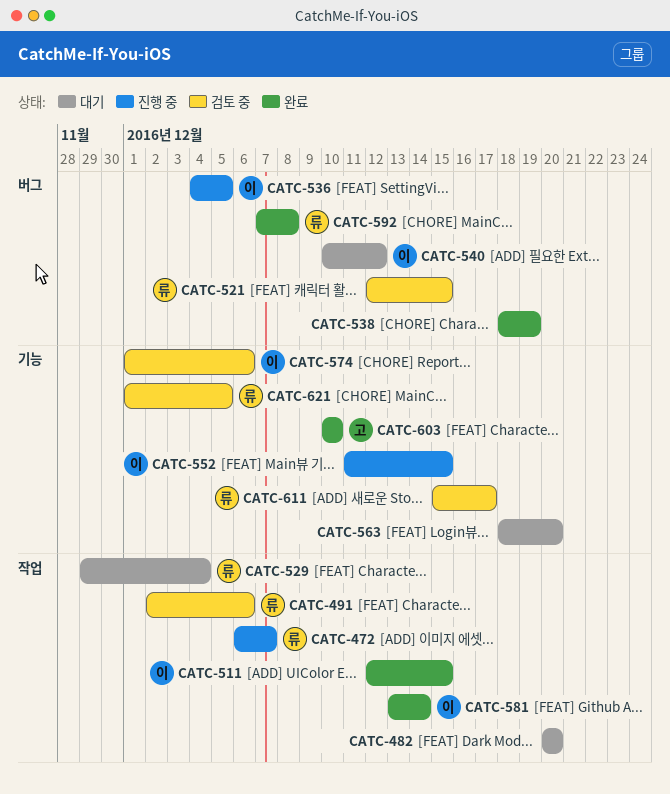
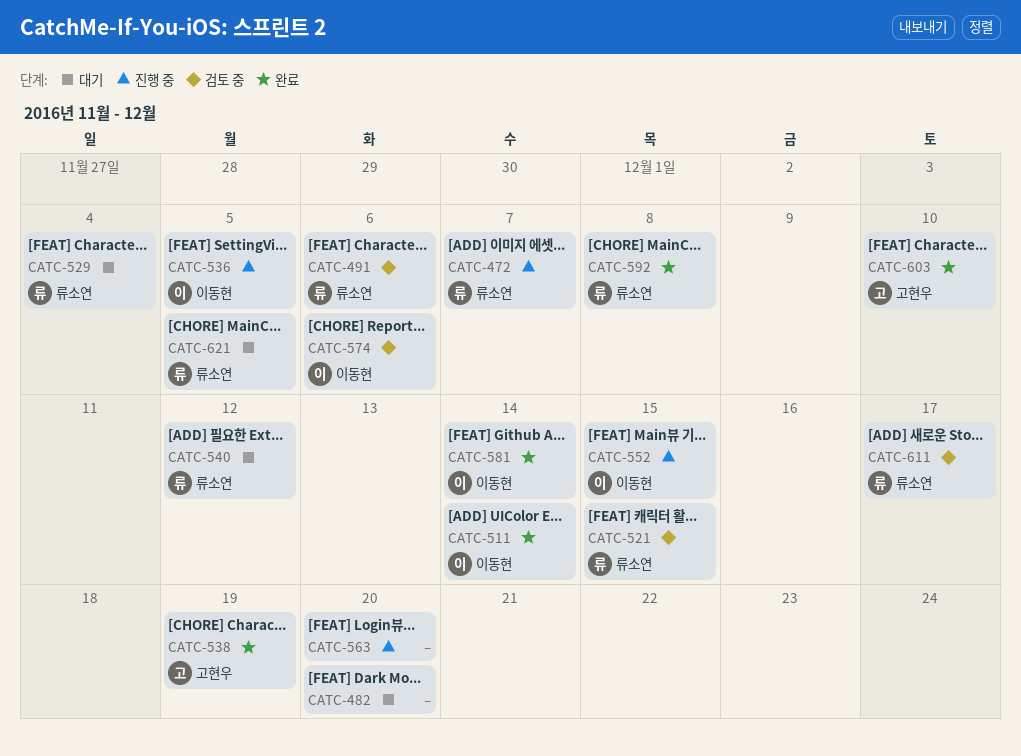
CATC-511, due: Dec 15 -> Dec 14
CATC-538, owner: none -> 고현우
CATC-540, owner: 이동현 -> 류소연
CATC-563, status: 대기 -> 진행 중
CATC-621, status: 검토 중 -> 대기

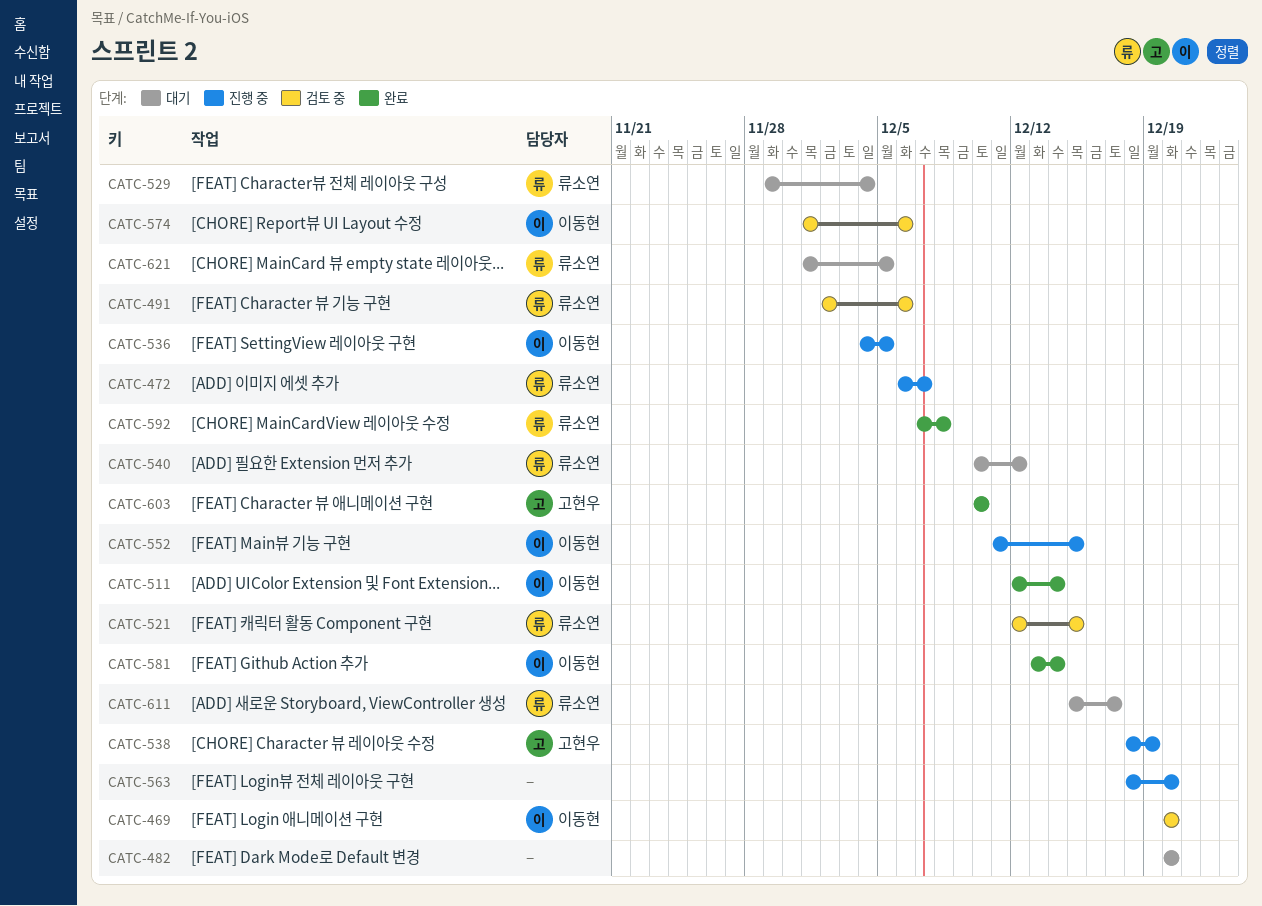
CATC-469: none -> present
CATC-538, status: 완료 -> 진행 중
CATC-611, status: 검토 중 -> 대기

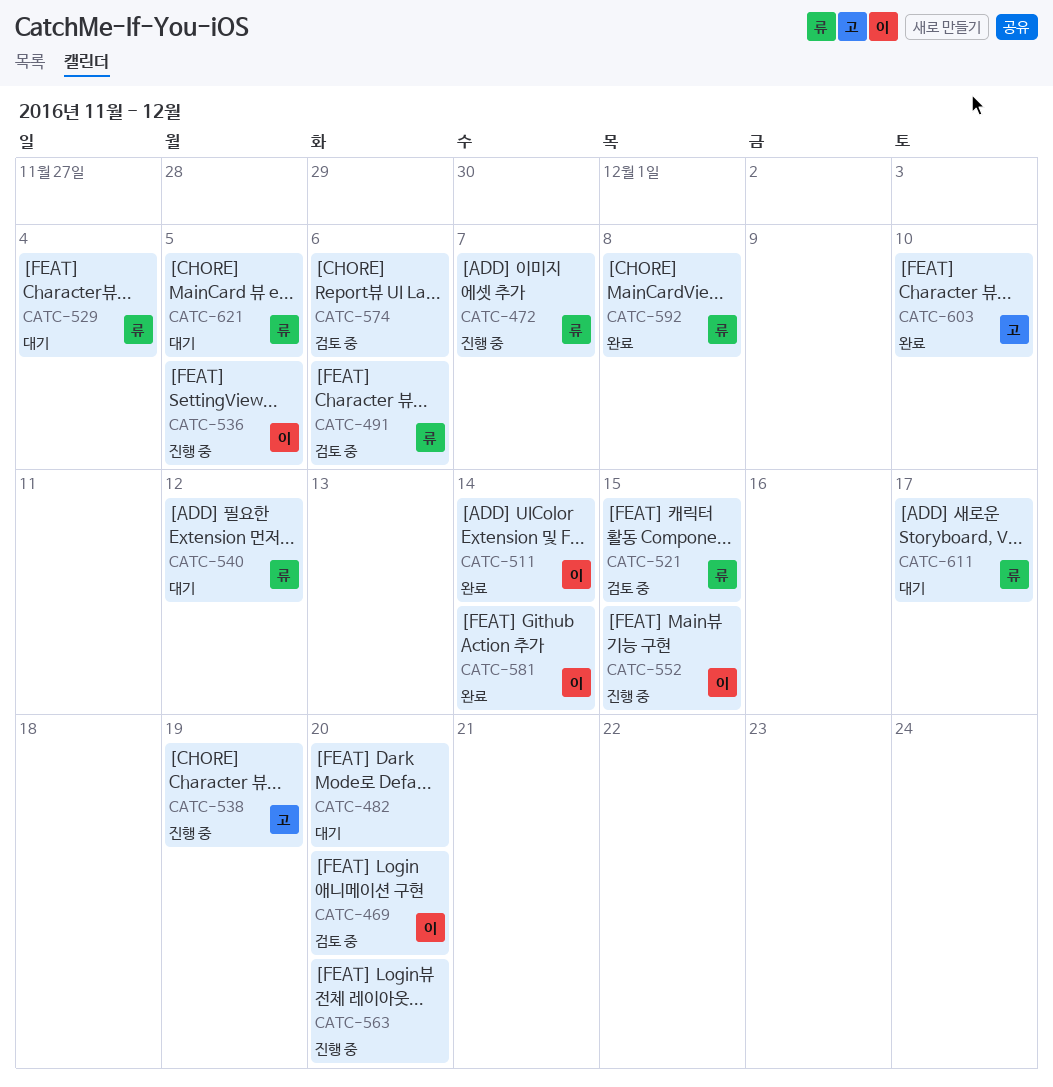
CATC-574, owner: 이동현 -> none

